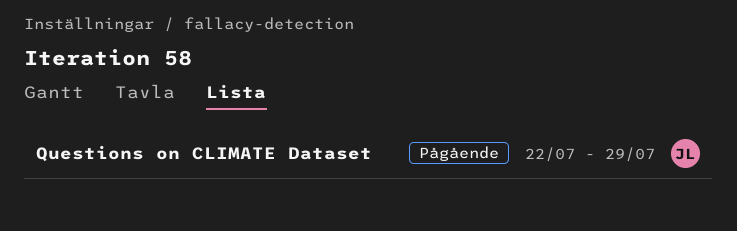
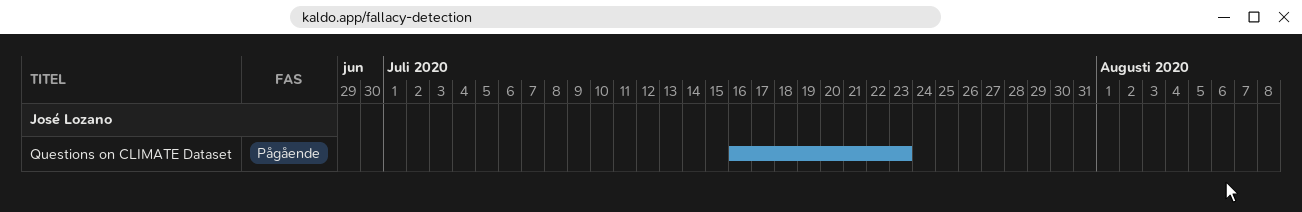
Questions on CLIMATE Dataset, start: Jul 22 -> Jul 16
Questions on CLIMATE Dataset, due: Jul 29 -> Jul 23

